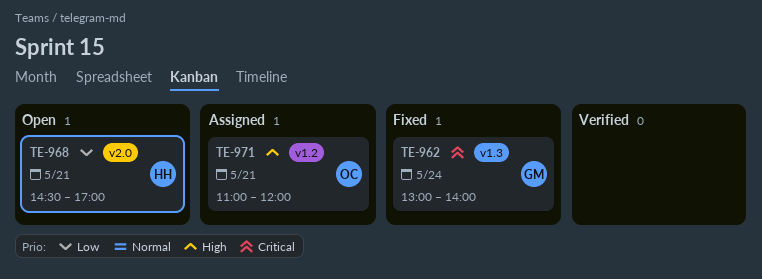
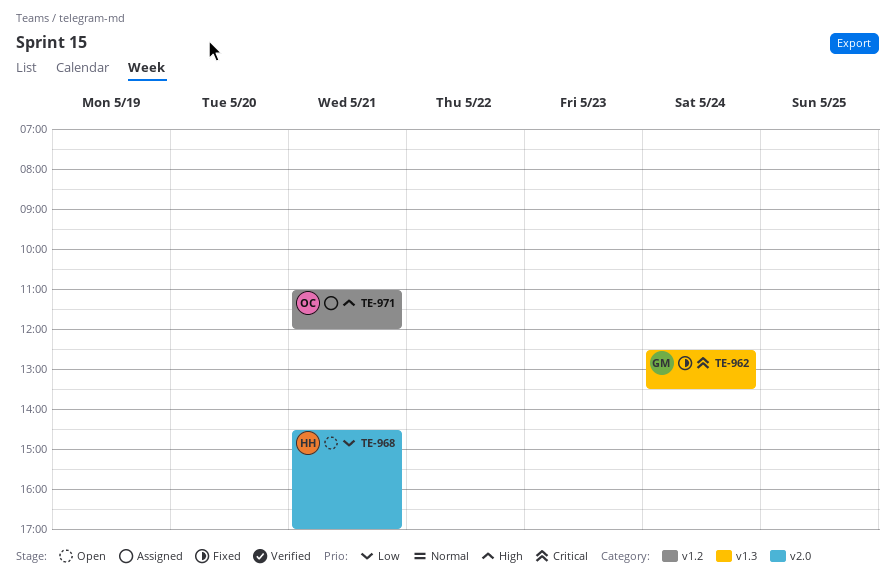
TE-962, begins: 13:00 -> 12:30
TE-962, ends: 14:00 -> 13:30

